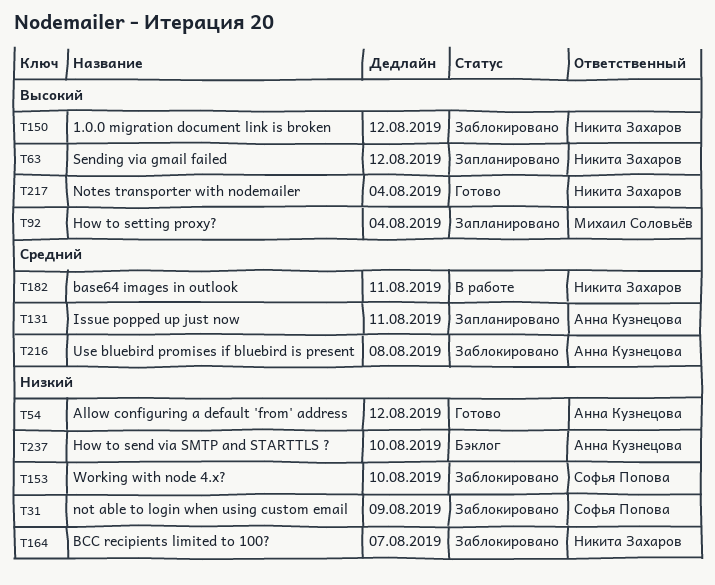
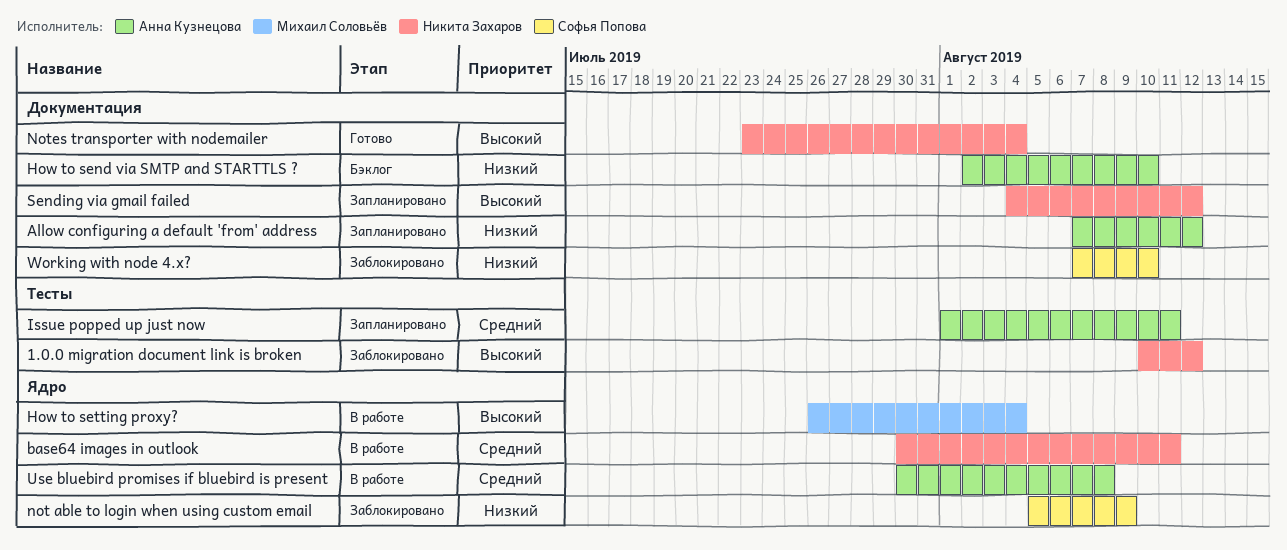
Allow configuring a default 'from' address, status: Готово -> Запланировано
BCC recipients limited to 100?: present -> none
How to setting proxy?, status: Запланировано -> В работе
Use bluebird promises if bluebird is present, status: Заблокировано -> В работе

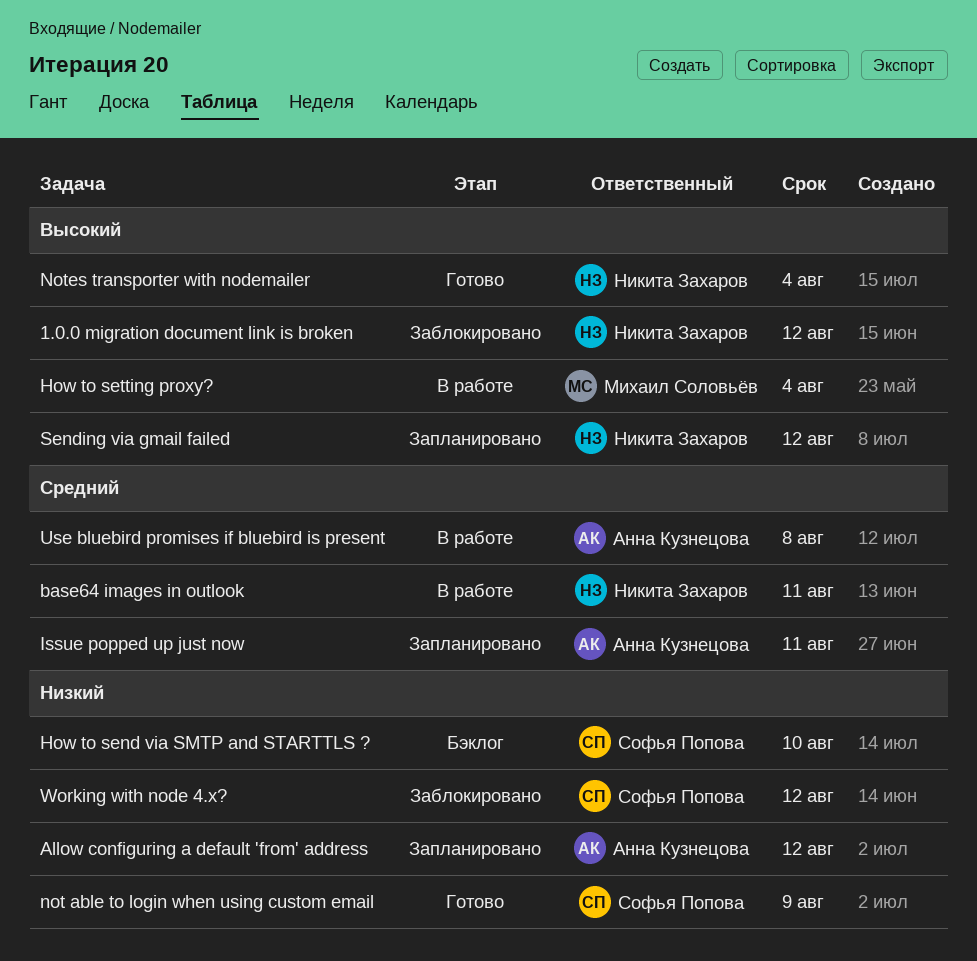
How to send via SMTP and STARTTLS ?, owner: Анна Кузнецова -> Софья Попова
not able to login when using custom email, status: Заблокировано -> Готово
Working with node 4.x?, due: Aug 10 -> Aug 12

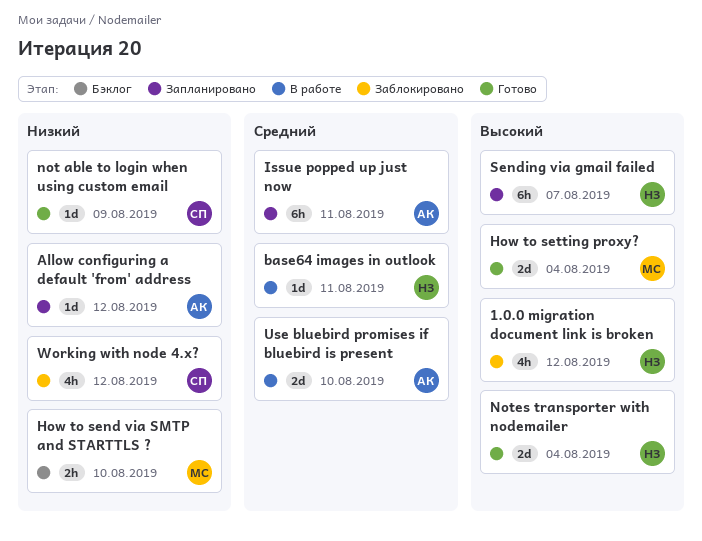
How to send via SMTP and STARTTLS ?, owner: Софья Попова -> Михаил Соловьёв
How to setting proxy?, status: В работе -> Готово
Sending via gmail failed, due: Aug 12 -> Aug 7
Use bluebird promises if bluebird is present, due: Aug 8 -> Aug 10

